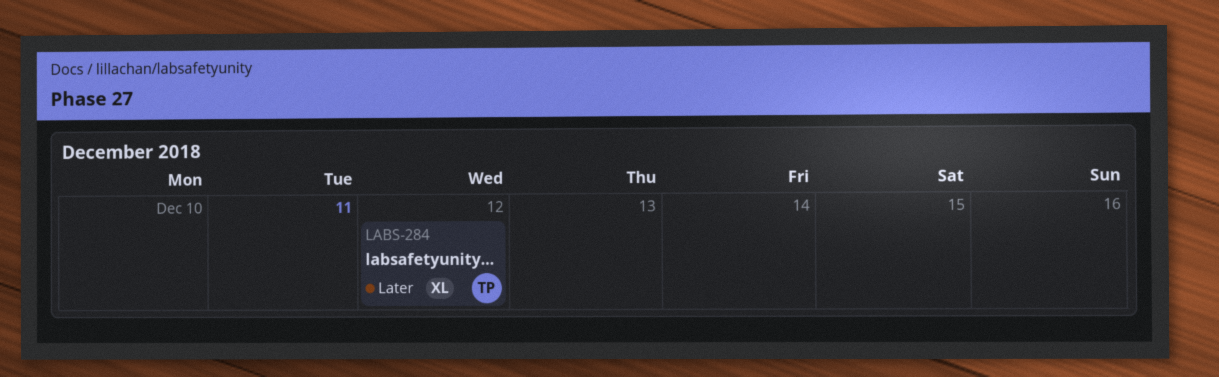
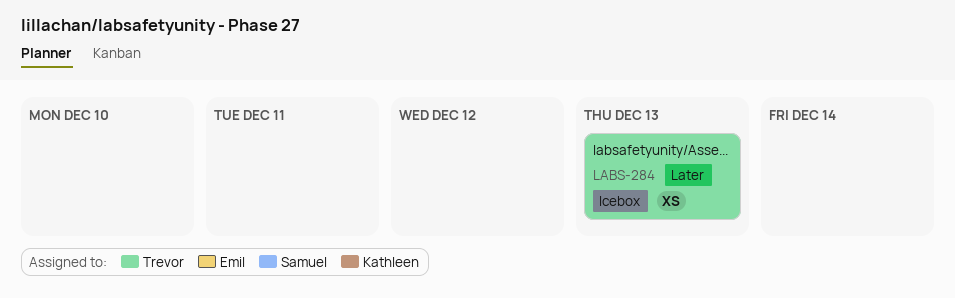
LABS-284, estimate: XL -> XS
LABS-284, due: Dec 12 -> Dec 13

